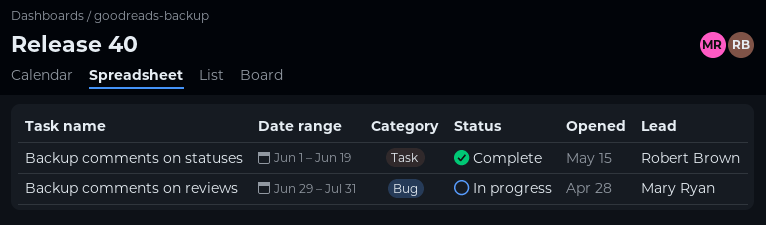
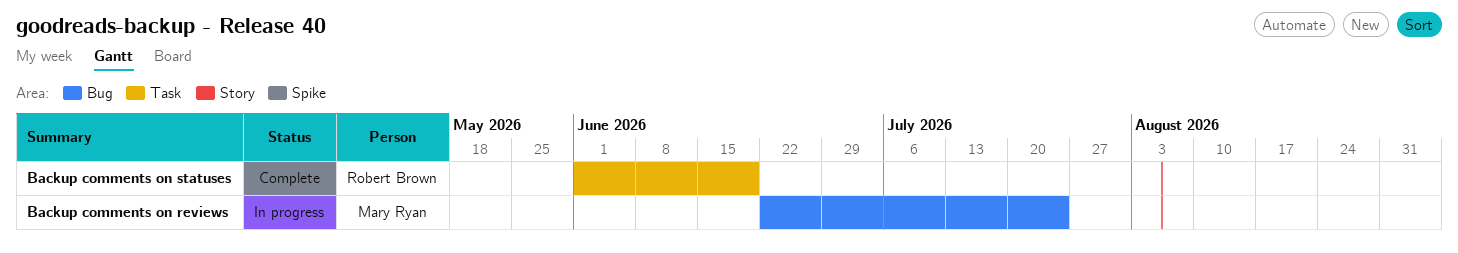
Backup comments on reviews, start: Jun 29 -> Jun 22
Backup comments on reviews, due: Jul 31 -> Jul 24

